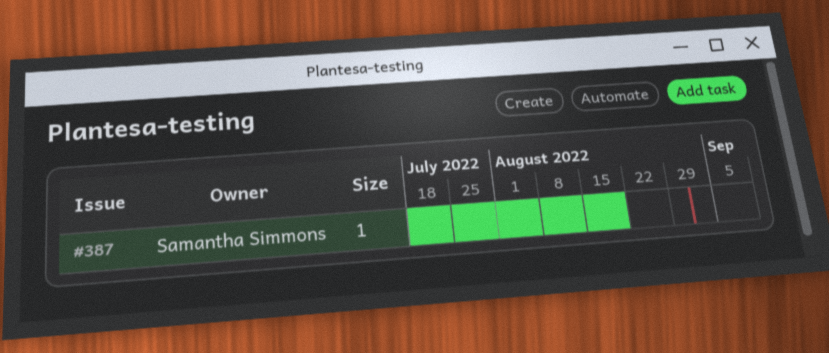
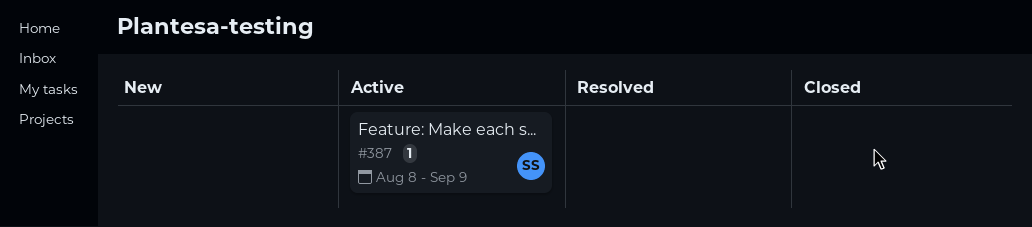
#387, start: Jul 18 -> Aug 8
#387, due: Aug 19 -> Sep 9

